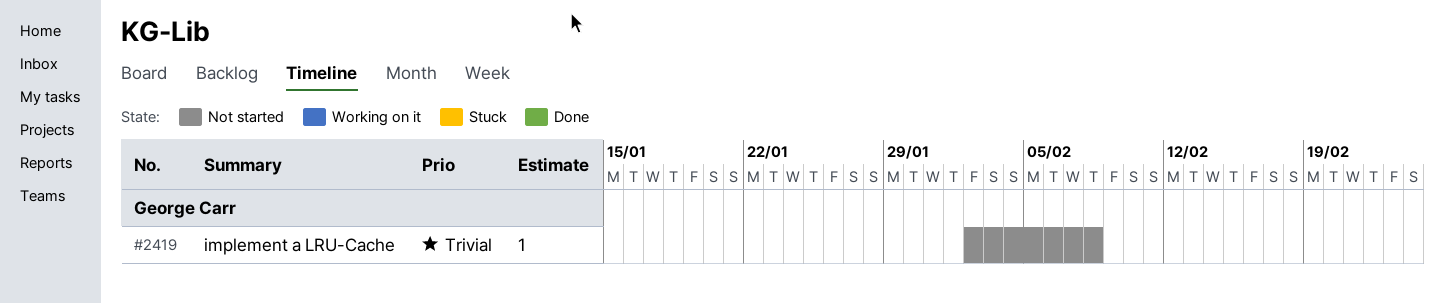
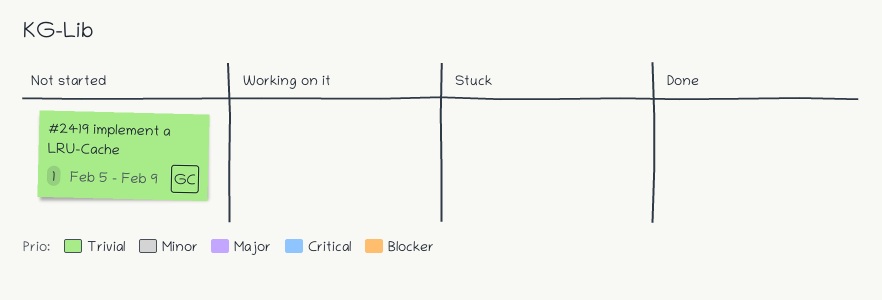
#2419, start: Feb 2 -> Feb 5
#2419, due: Feb 8 -> Feb 9

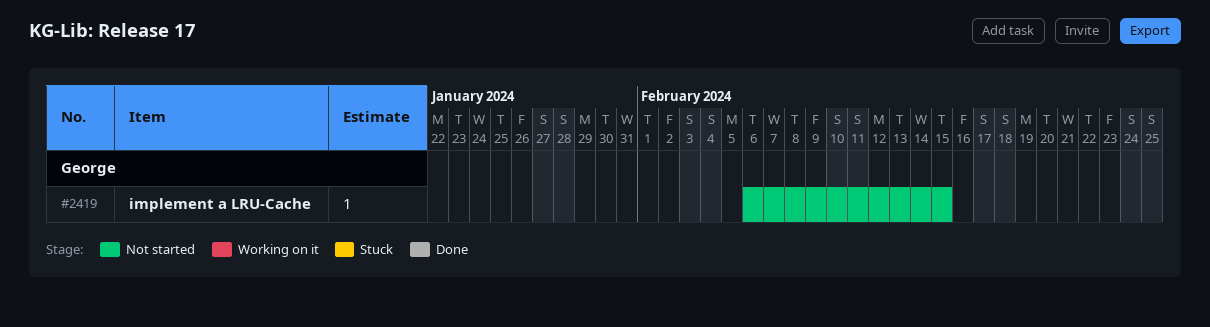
#2419, start: Feb 5 -> Feb 6
#2419, due: Feb 9 -> Feb 15

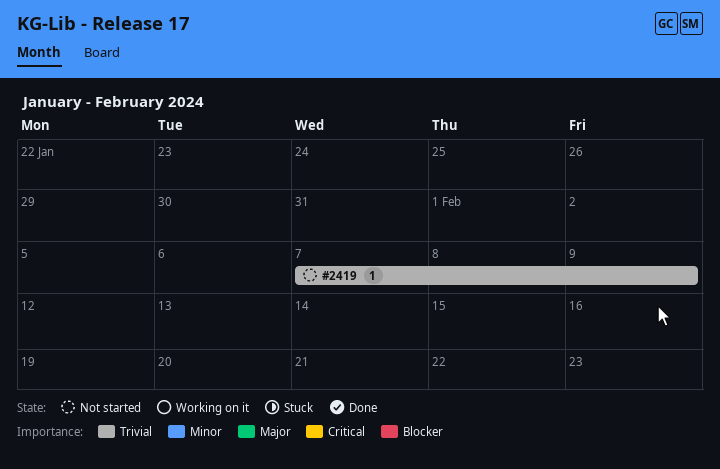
#2419, start: Feb 6 -> Feb 7
#2419, due: Feb 15 -> Feb 9

